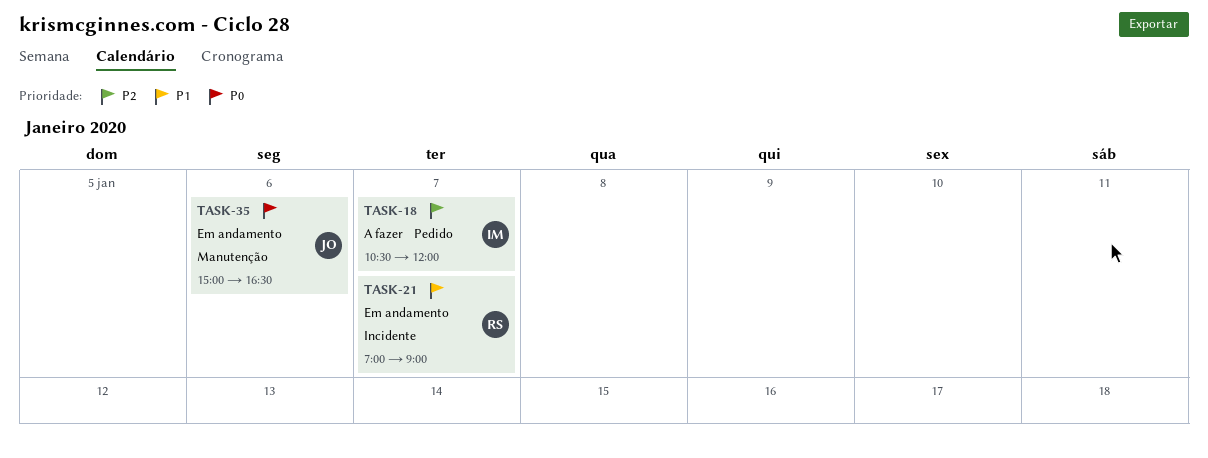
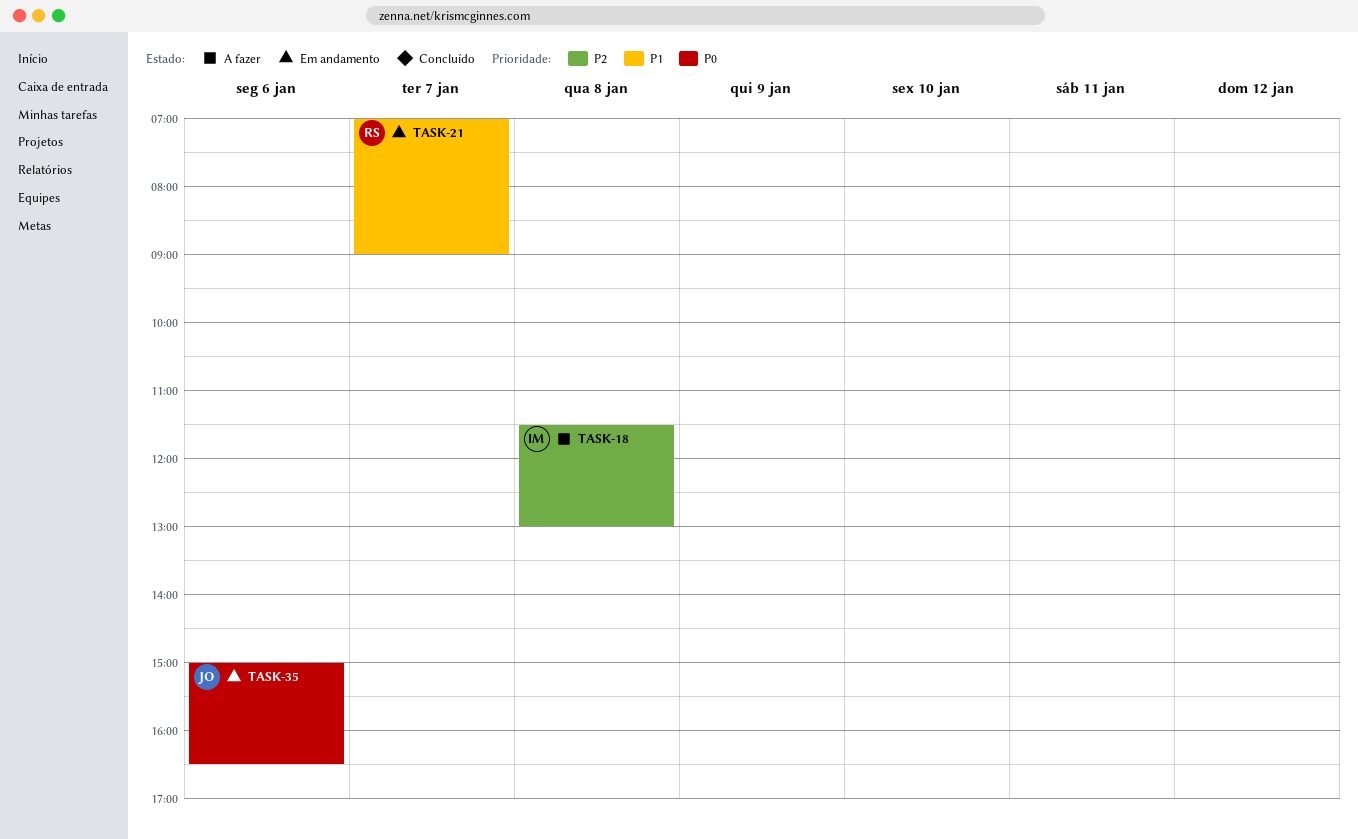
TASK-18, day: Jan 7 -> Jan 8
TASK-18, begins: 10:30 -> 11:30
TASK-18, ends: 12:00 -> 13:00

